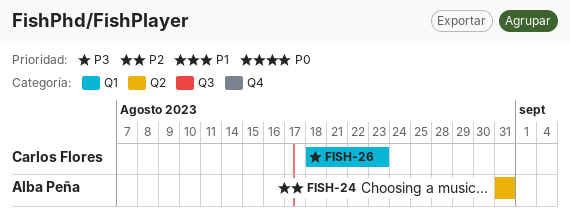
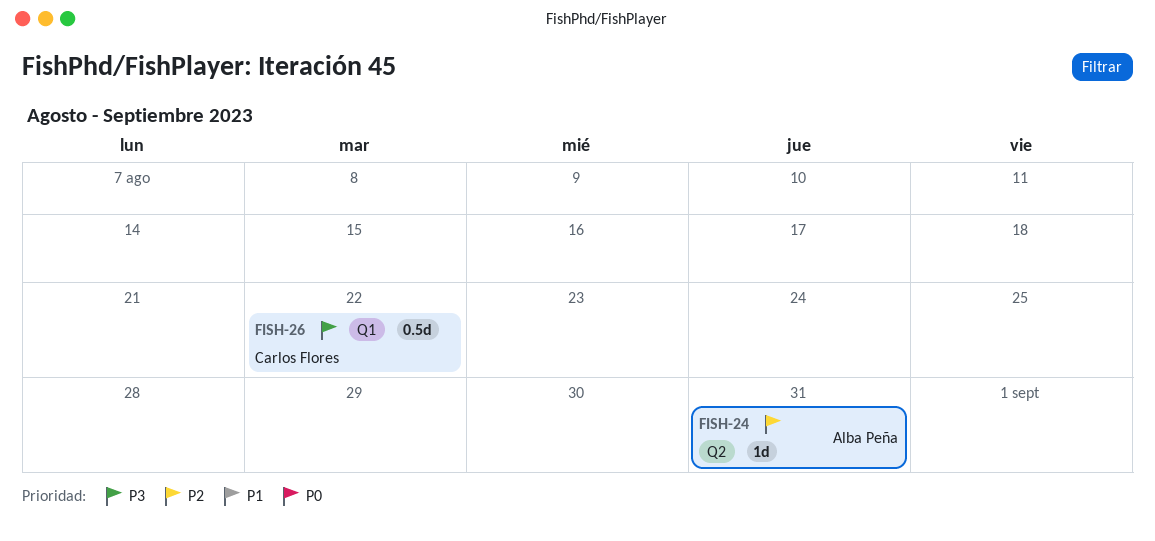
FISH-26, due: Aug 23 -> Aug 22

